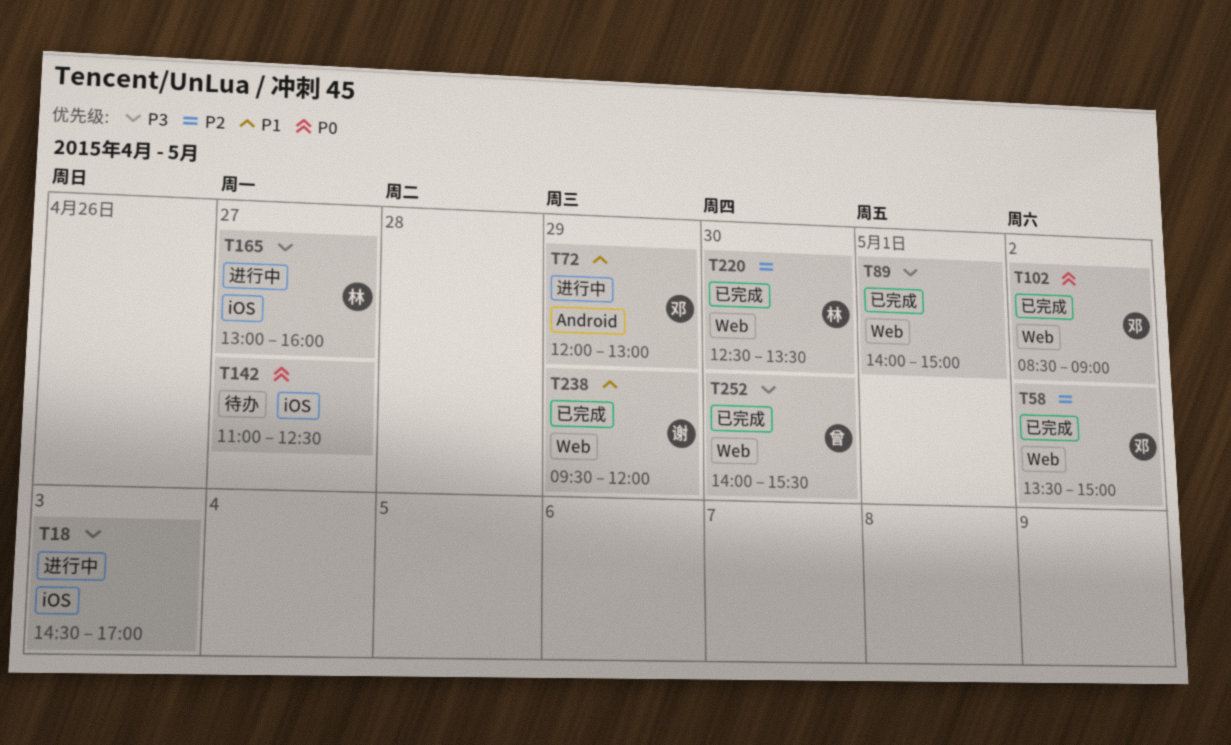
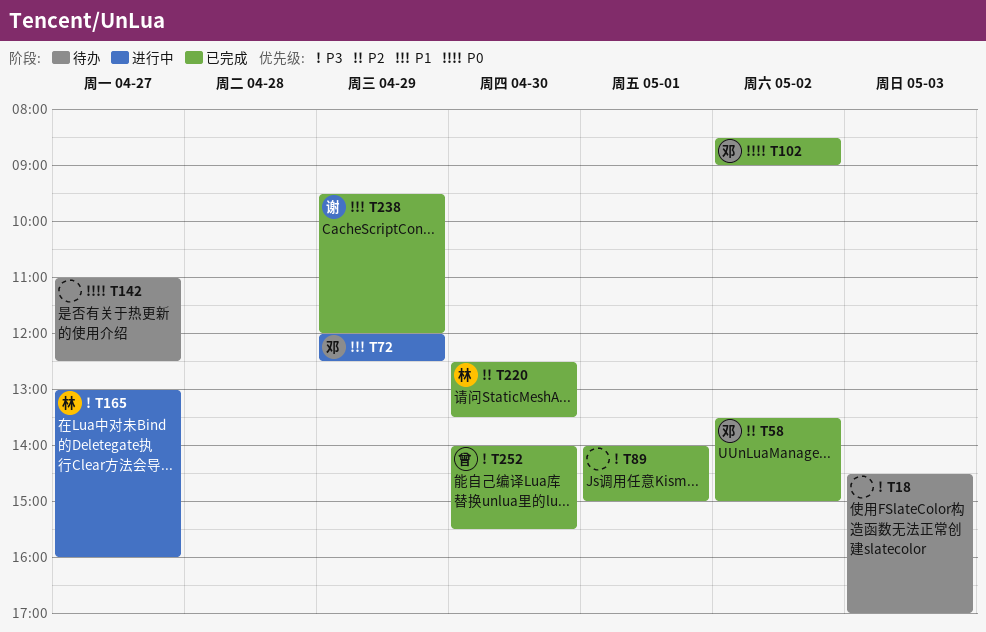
T18, status: 进行中 -> 待办
T72, ends: 13:00 -> 12:30

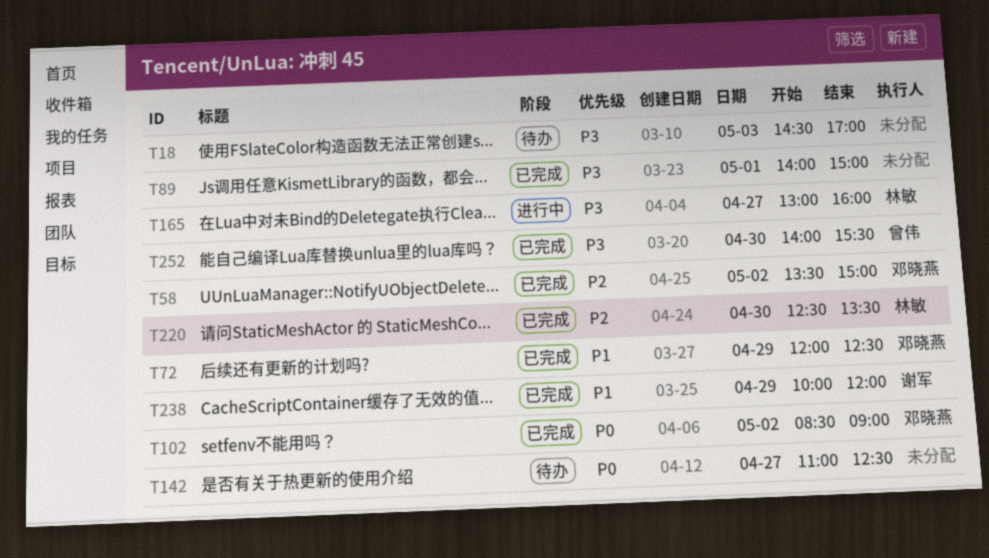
T72, status: 进行中 -> 已完成
T238, begins: 09:30 -> 10:00

